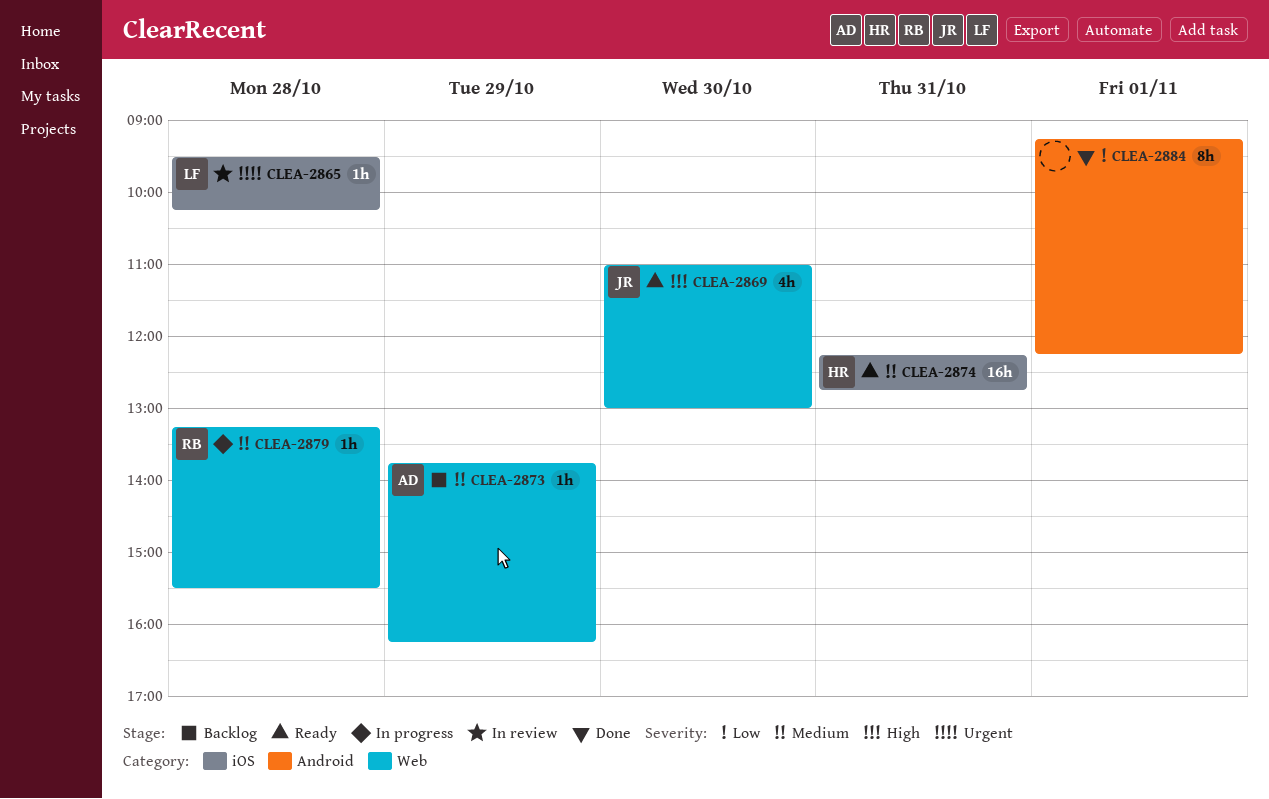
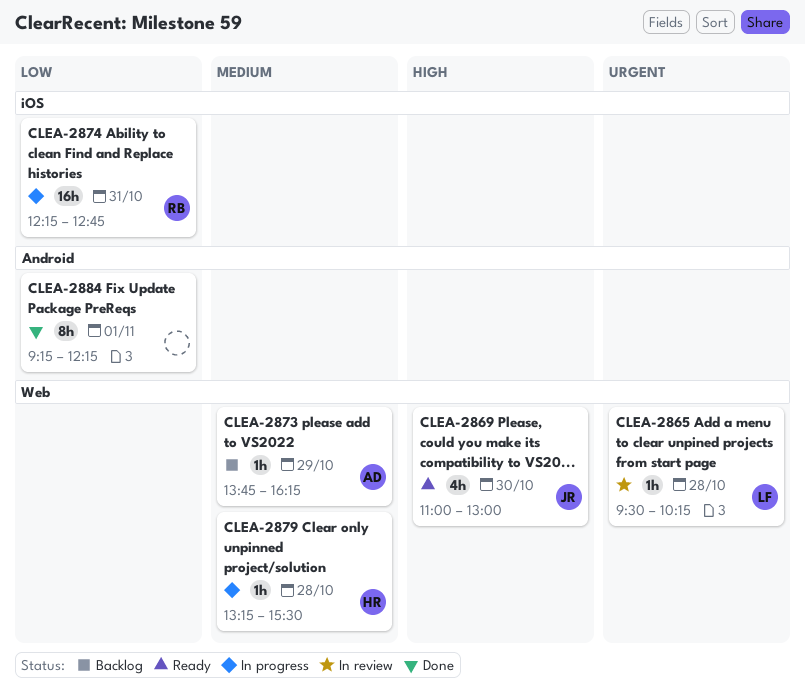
CLEA-2865, label: iOS -> Web
CLEA-2874, status: Ready -> In progress
CLEA-2874, owner: HR -> RB
CLEA-2874, priority: Medium -> Low
CLEA-2879, owner: RB -> HR

